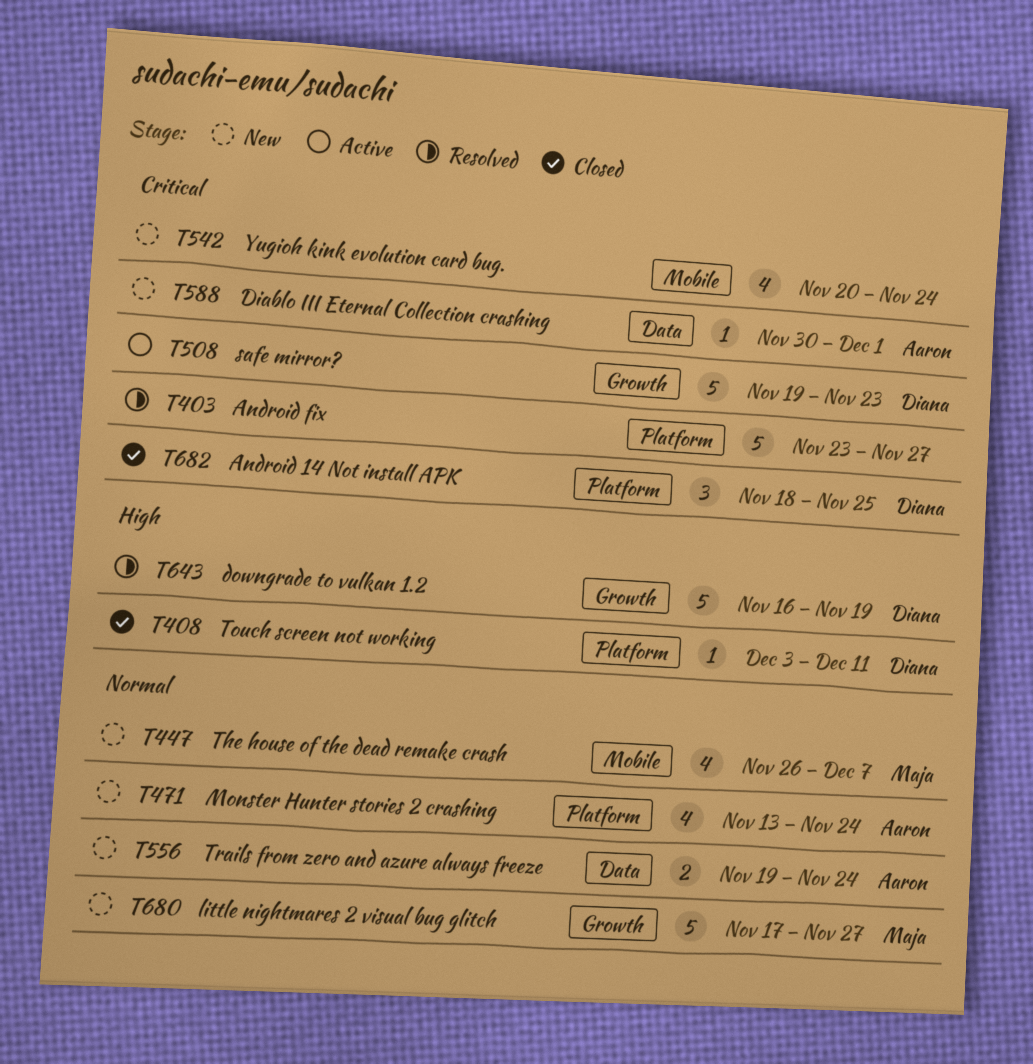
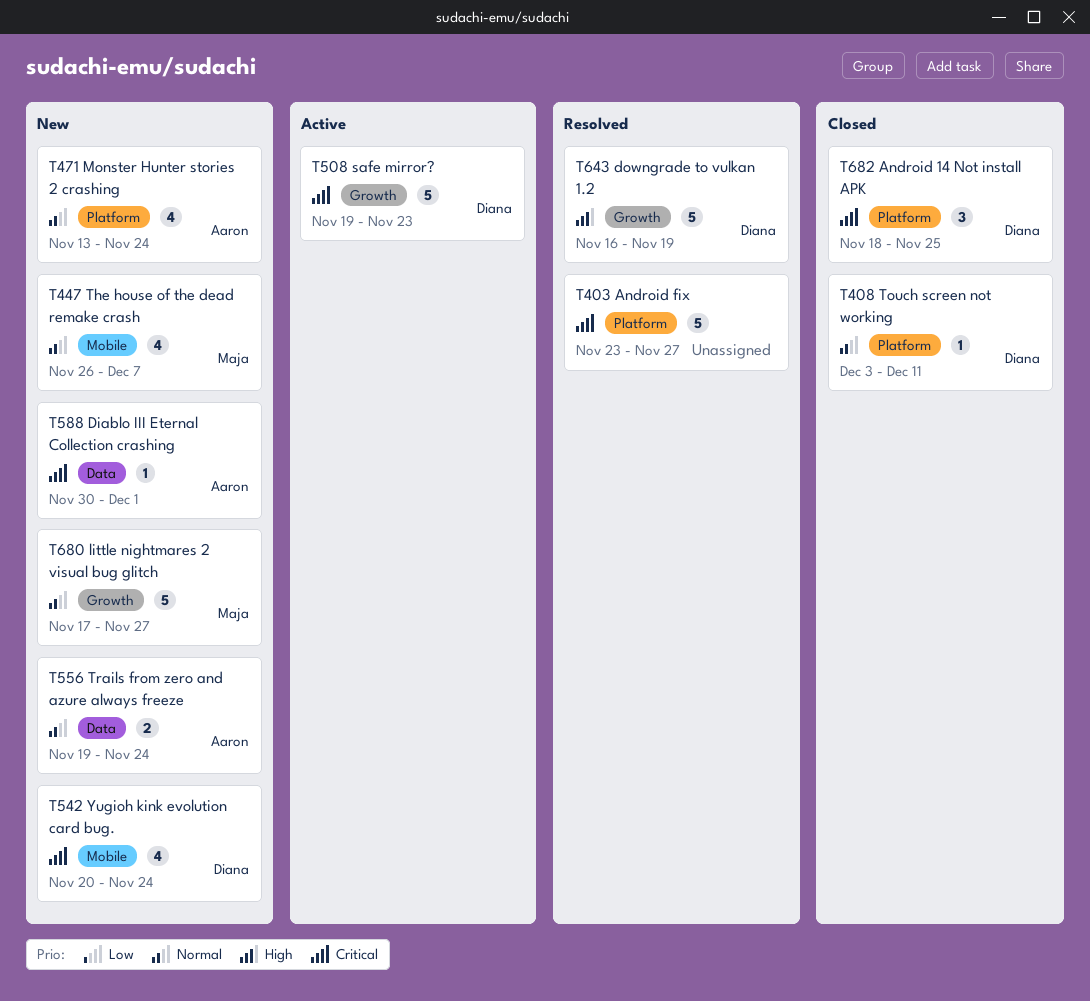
T408, priority: High -> Normal
T542, owner: none -> Diana

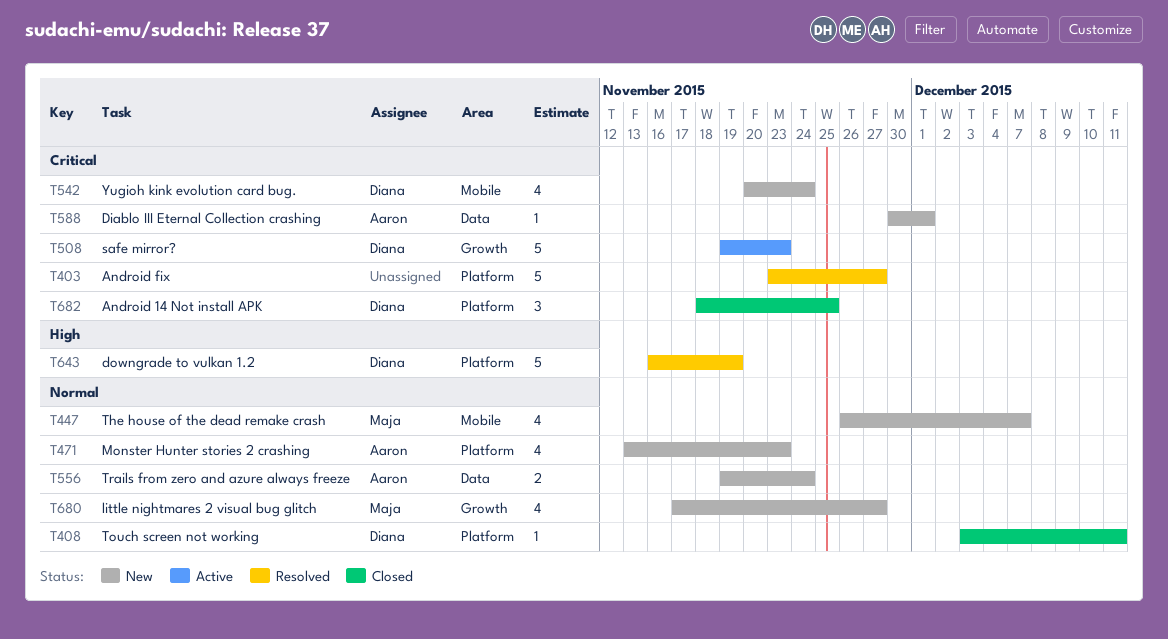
T471, due: Nov 24 -> Nov 23
T643, label: Growth -> Platform
T680, estimate: 5 -> 4

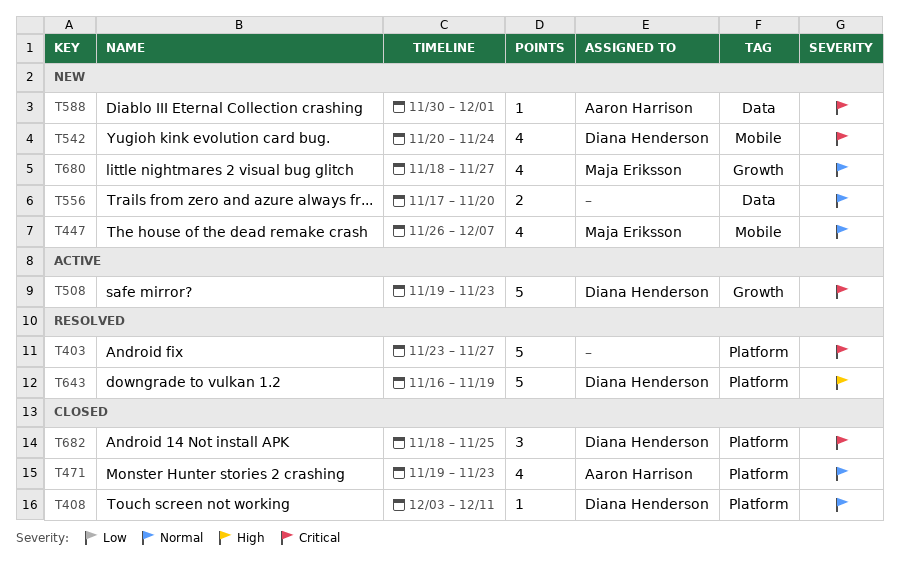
T471, status: New -> Closed
T471, start: Nov 13 -> Nov 19
T556, owner: Aaron Harrison -> none
T556, start: Nov 19 -> Nov 17
T556, due: Nov 24 -> Nov 20
T680, start: Nov 17 -> Nov 18

